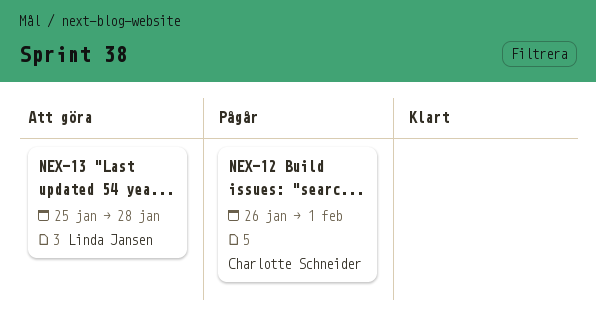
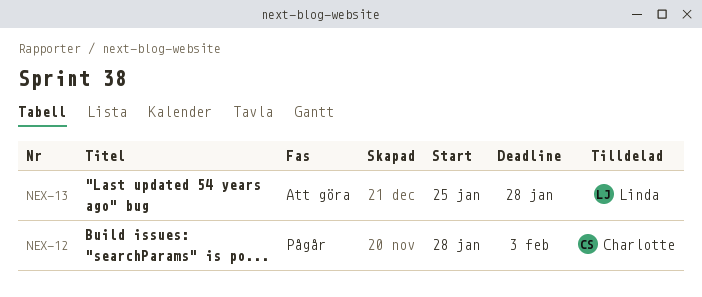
NEX-12, start: Jan 26 -> Jan 28
NEX-12, due: Feb 1 -> Feb 3

